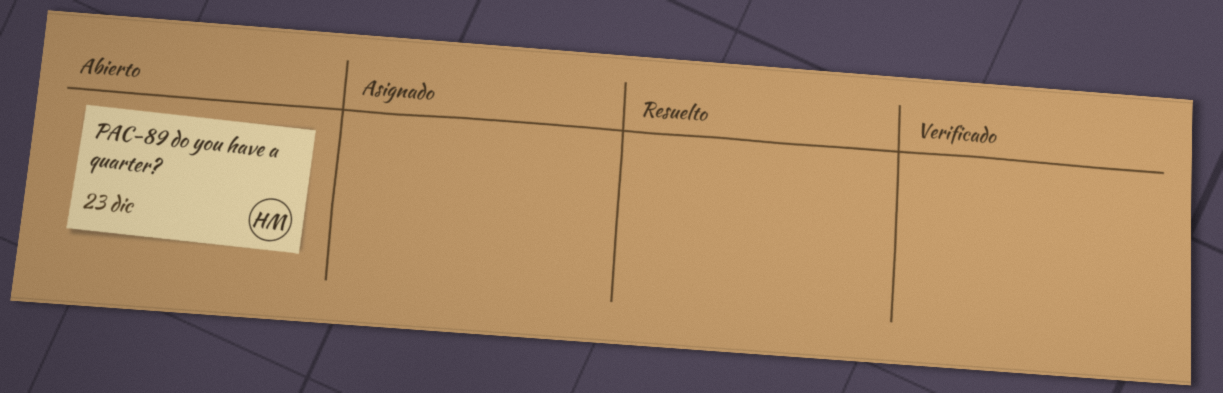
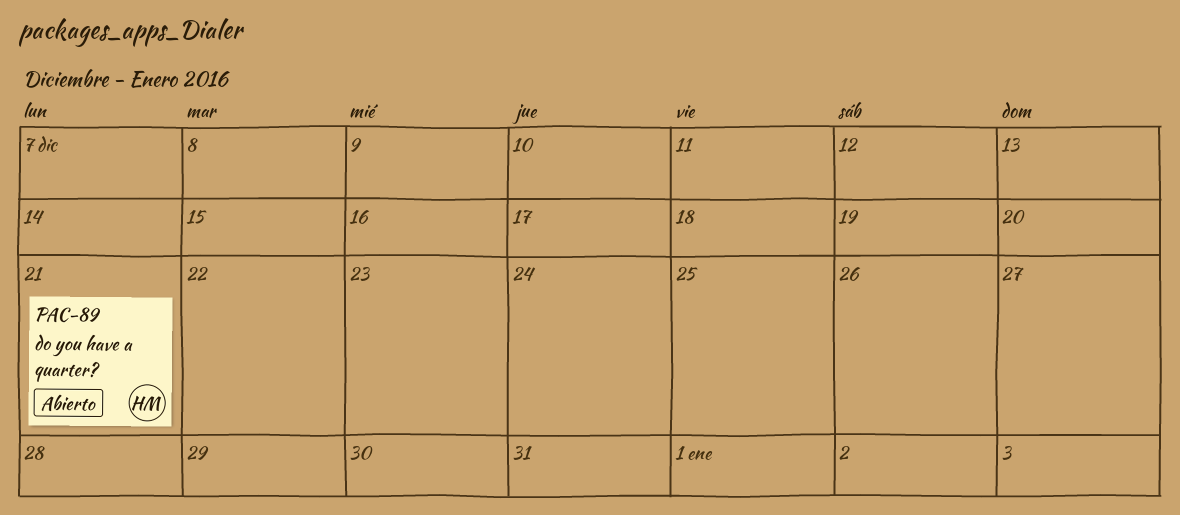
PAC-89, due: Dec 23 -> Dec 21

